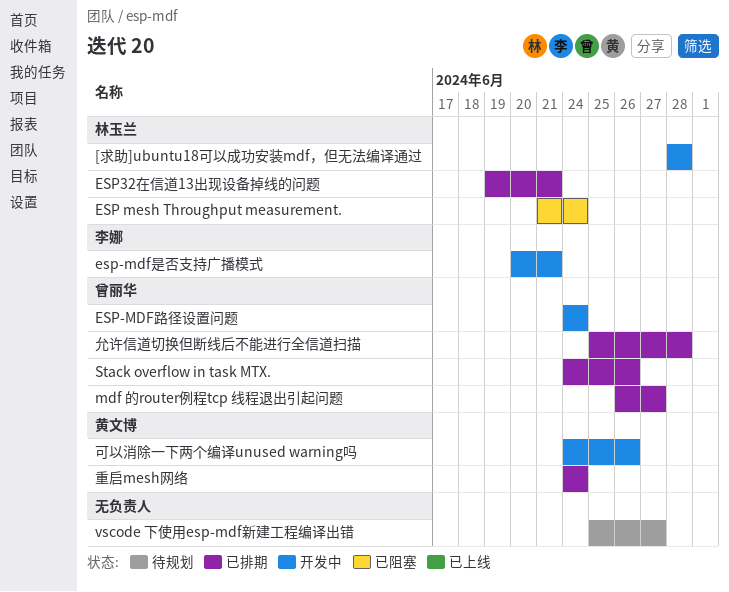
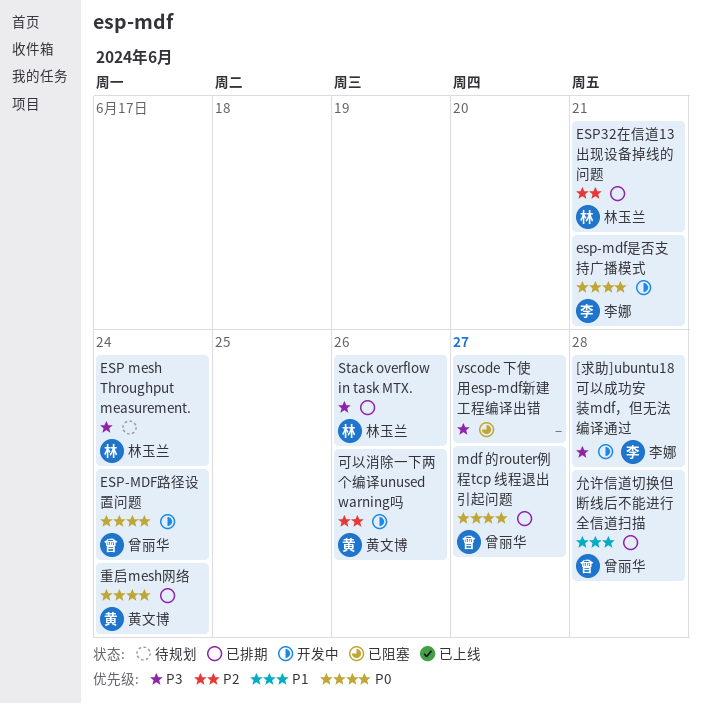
[求助]ubuntu18可以成功安装mdf，但无法编译通过, owner: 林玉兰 -> 李娜
ESP mesh Throughput measurement., status: 已阻塞 -> 待规划
Stack overflow in task MTX., owner: 曾丽华 -> 林玉兰
vscode 下使用esp-mdf新建工程编译出错, status: 待规划 -> 已阻塞

